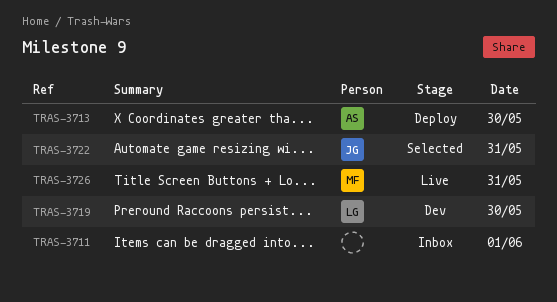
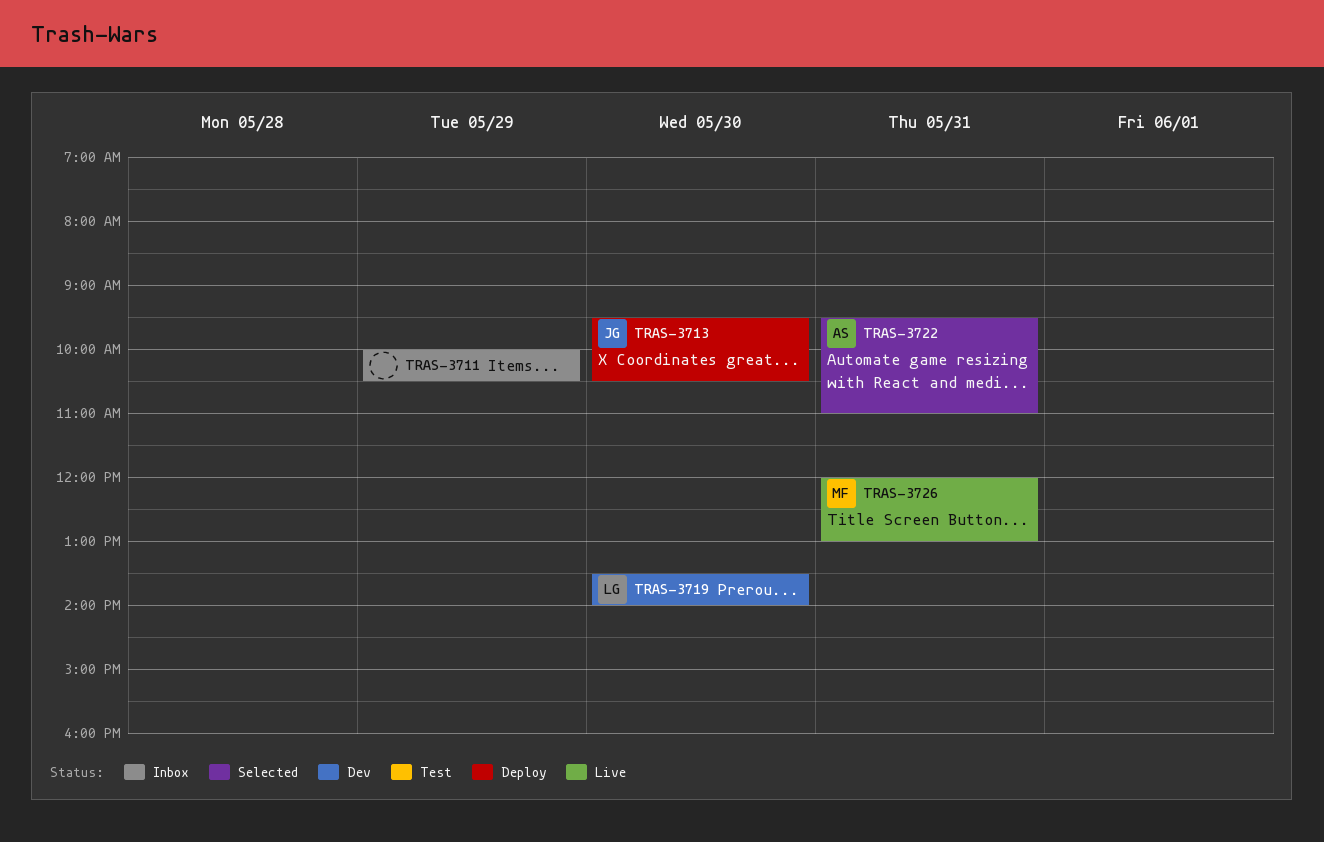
TRAS-3711, day: Jun 1 -> May 29
TRAS-3713, owner: AS -> JG
TRAS-3722, owner: JG -> AS

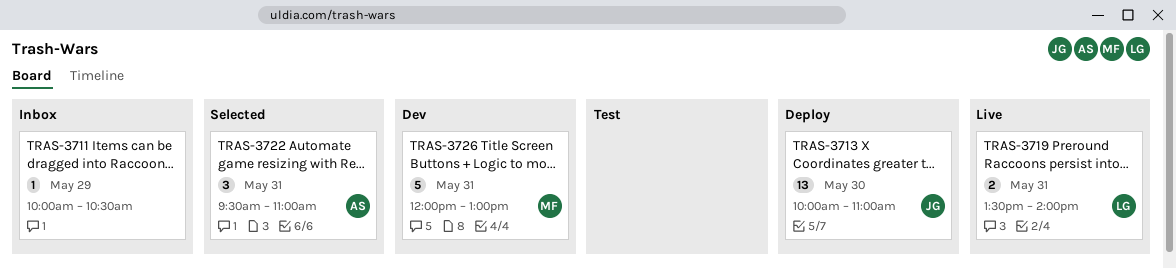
TRAS-3713, begins: 09:30 -> 10:00
TRAS-3713, ends: 10:30 -> 11:00
TRAS-3719, status: Dev -> Live
TRAS-3719, day: May 30 -> May 31
TRAS-3726, status: Live -> Dev

